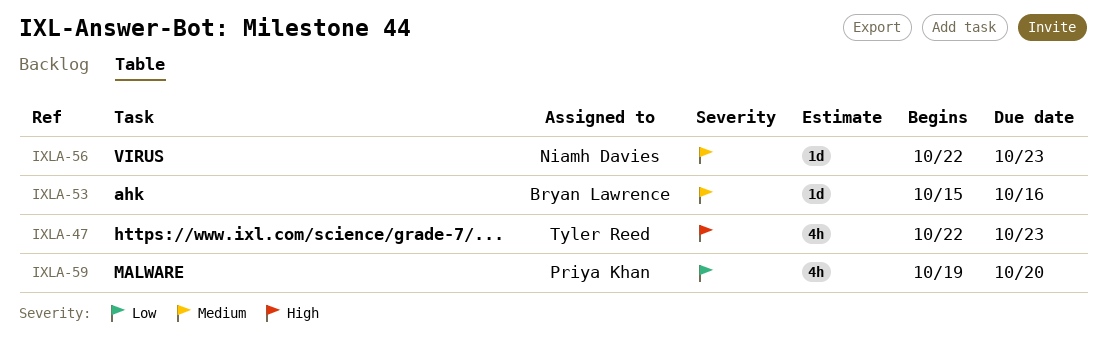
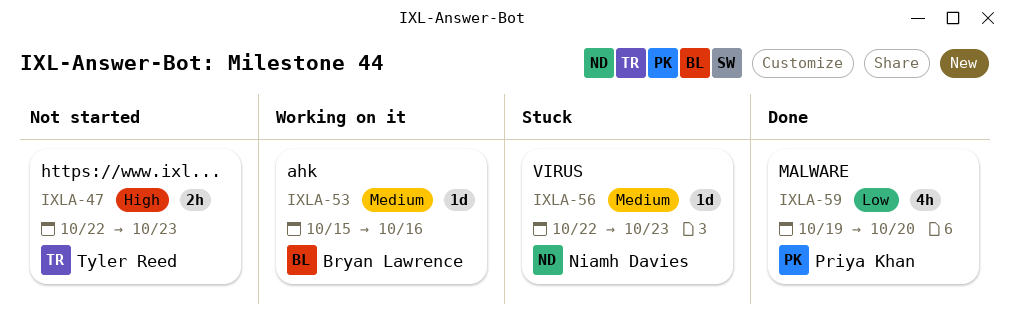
IXLA-47, estimate: 4h -> 2h

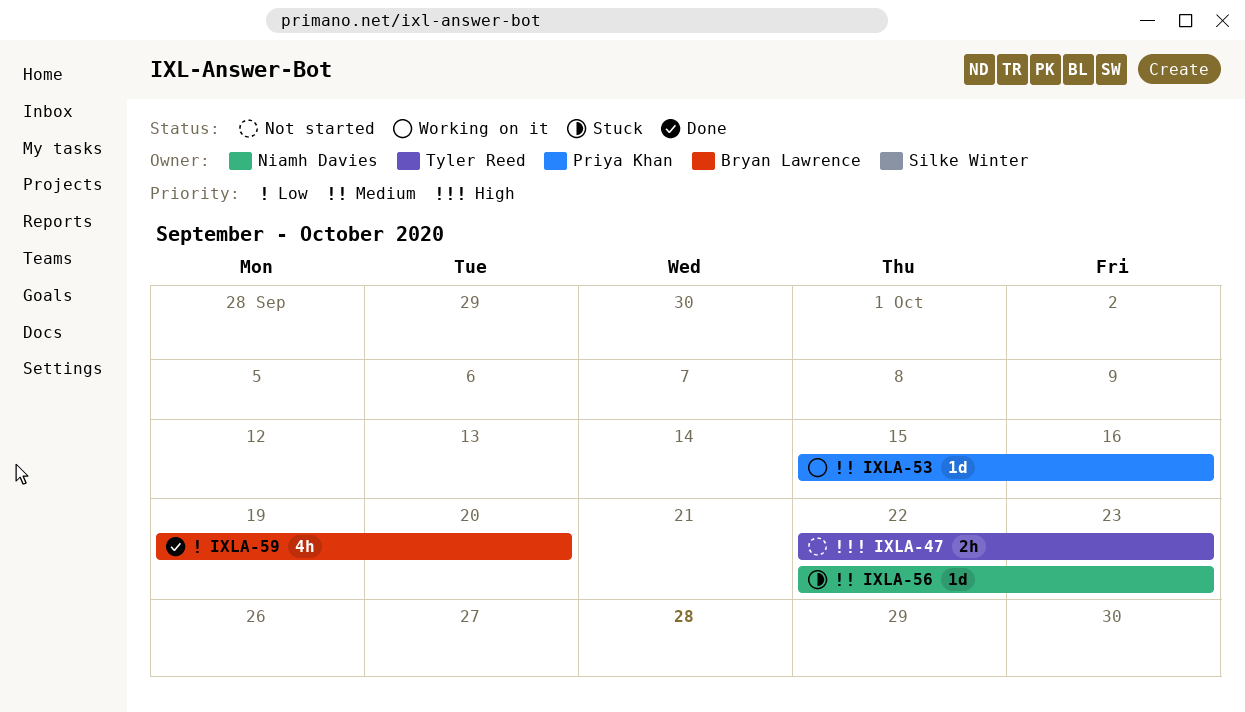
IXLA-53, owner: Bryan Lawrence -> Priya Khan
IXLA-59, owner: Priya Khan -> Bryan Lawrence

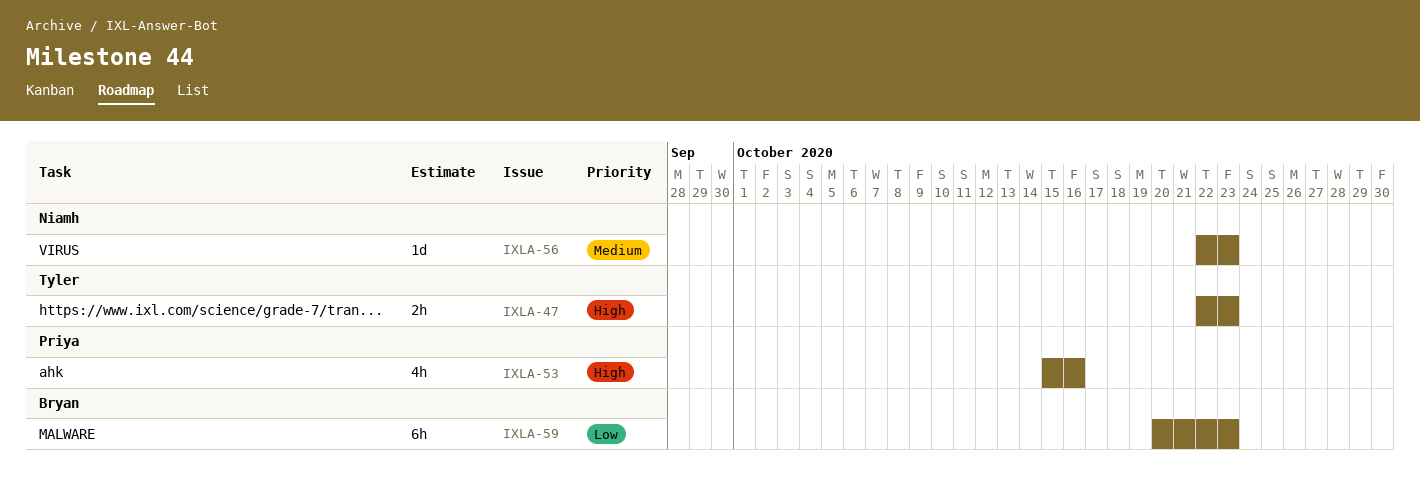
IXLA-53, priority: Medium -> High
IXLA-53, estimate: 1d -> 4h
IXLA-59, estimate: 4h -> 6h
IXLA-59, start: Oct 19 -> Oct 20
IXLA-59, due: Oct 20 -> Oct 23

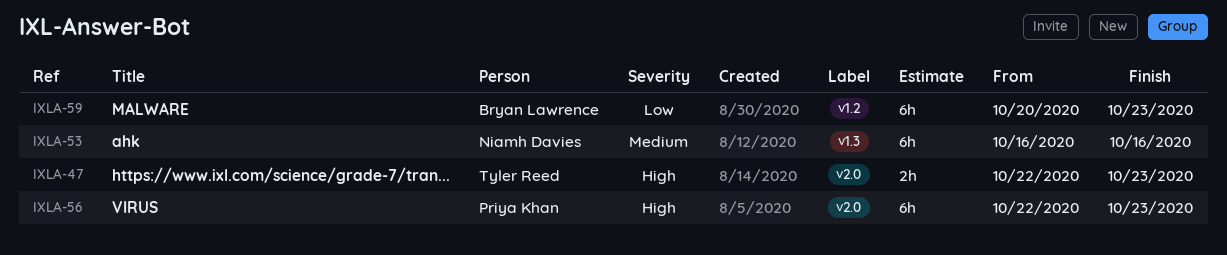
IXLA-53, owner: Priya Khan -> Niamh Davies
IXLA-53, priority: High -> Medium
IXLA-53, estimate: 4h -> 6h
IXLA-53, start: Oct 15 -> Oct 16
IXLA-56, owner: Niamh Davies -> Priya Khan
IXLA-56, priority: Medium -> High
IXLA-56, estimate: 1d -> 6h

